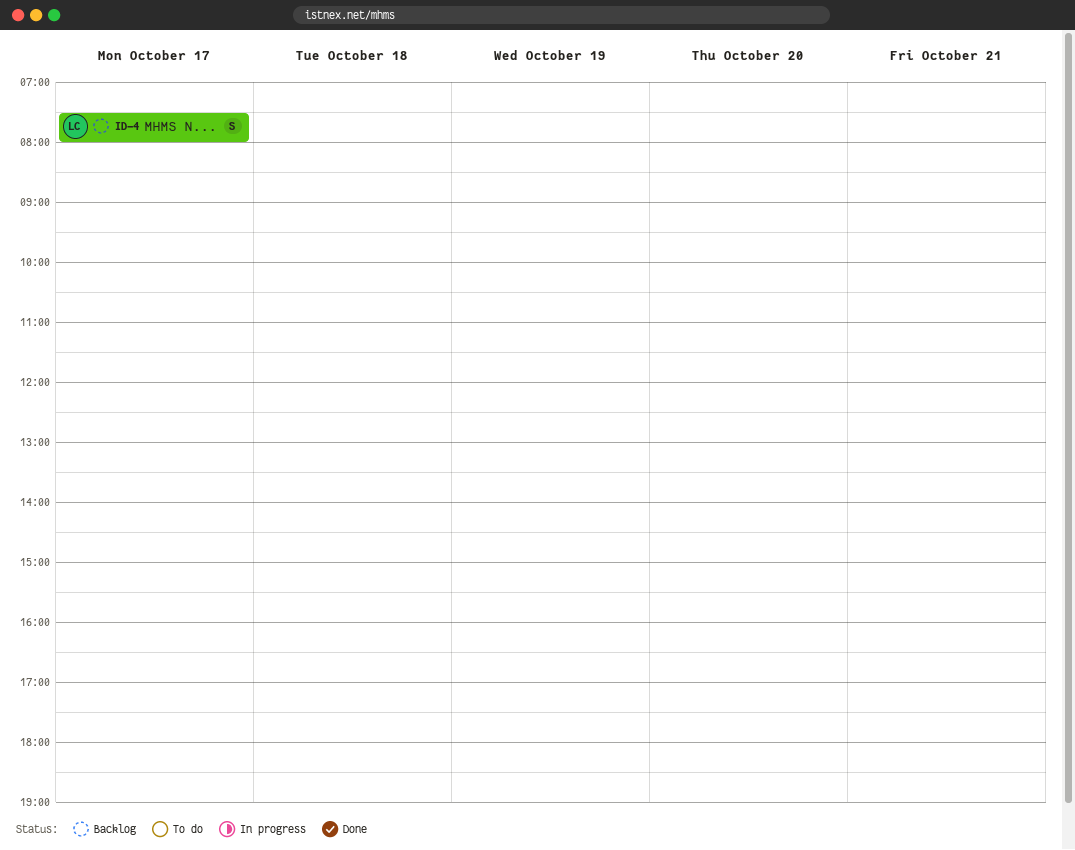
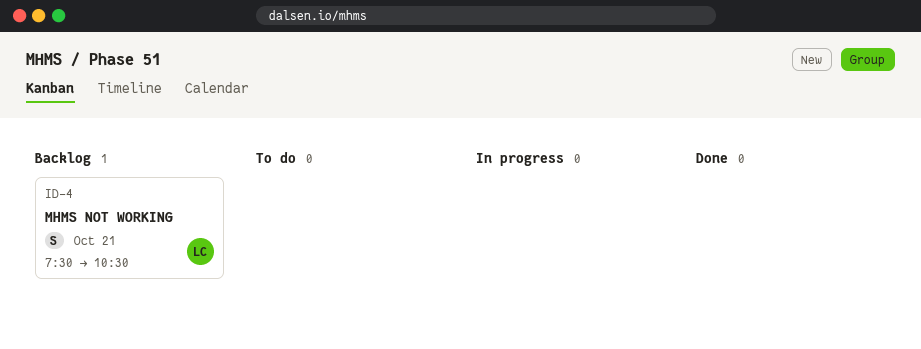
ID-4, day: Oct 17 -> Oct 21
ID-4, ends: 08:00 -> 10:30

